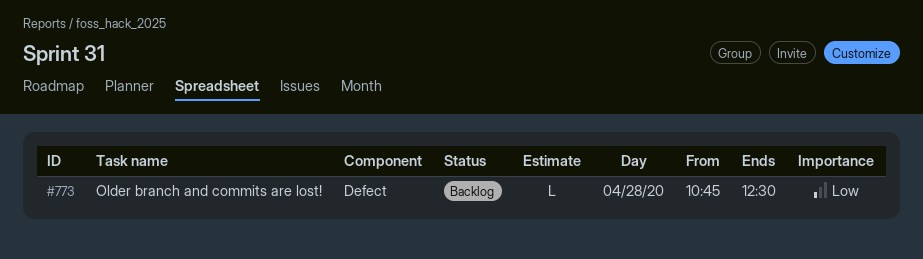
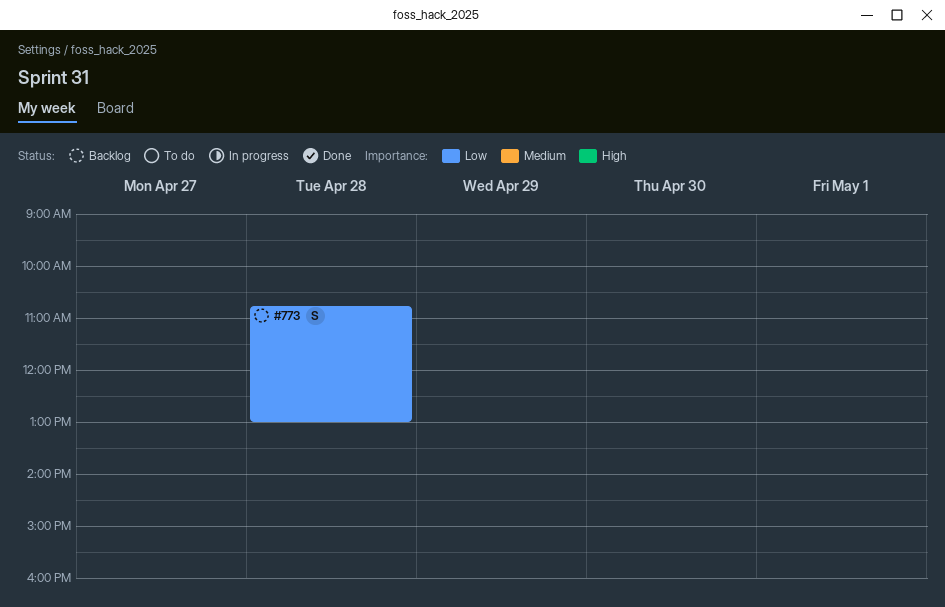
#773, estimate: L -> S
#773, ends: 12:30 -> 13:00

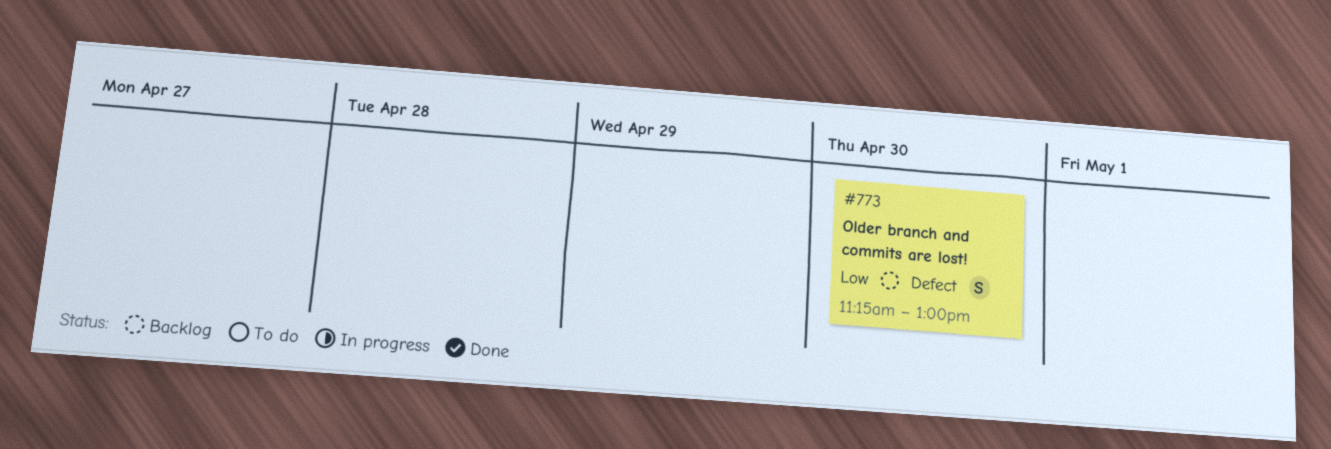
#773, day: Apr 28 -> Apr 30
#773, begins: 10:45 -> 11:15

